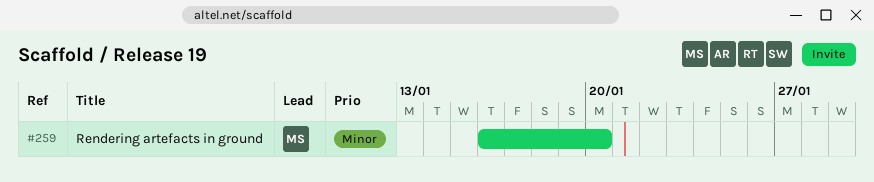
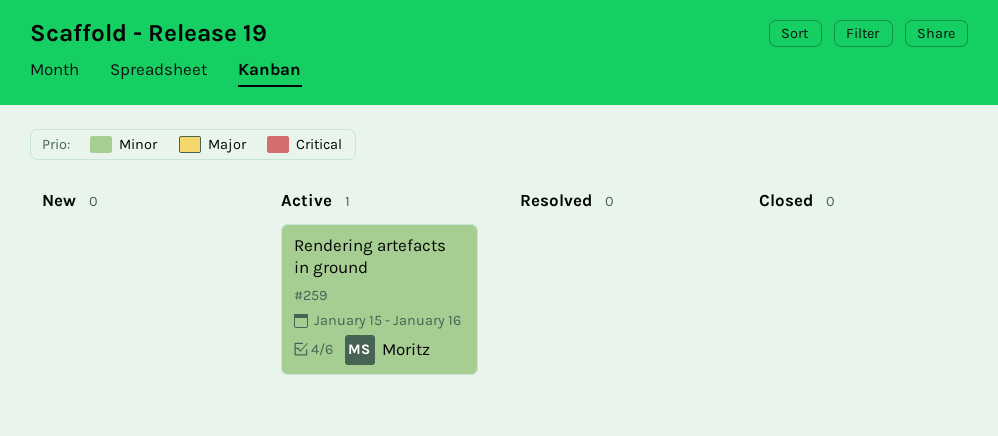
#259, start: Jan 16 -> Jan 15
#259, due: Jan 20 -> Jan 16

